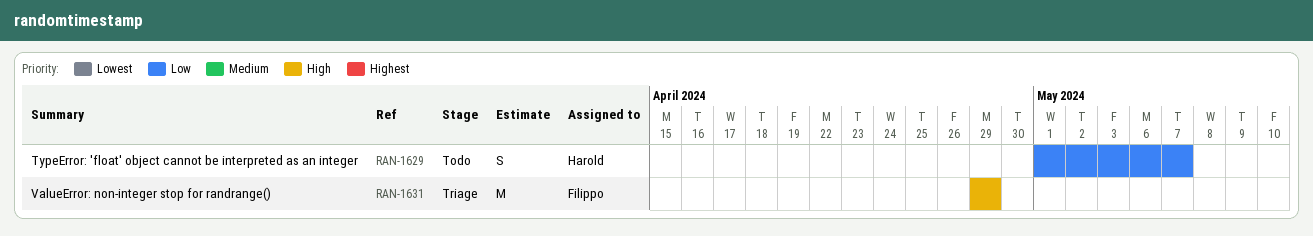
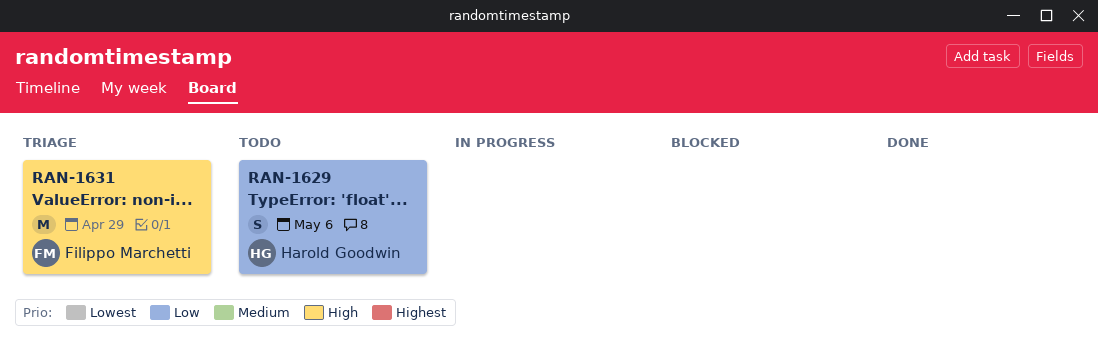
RAN-1629, due: May 7 -> May 6

